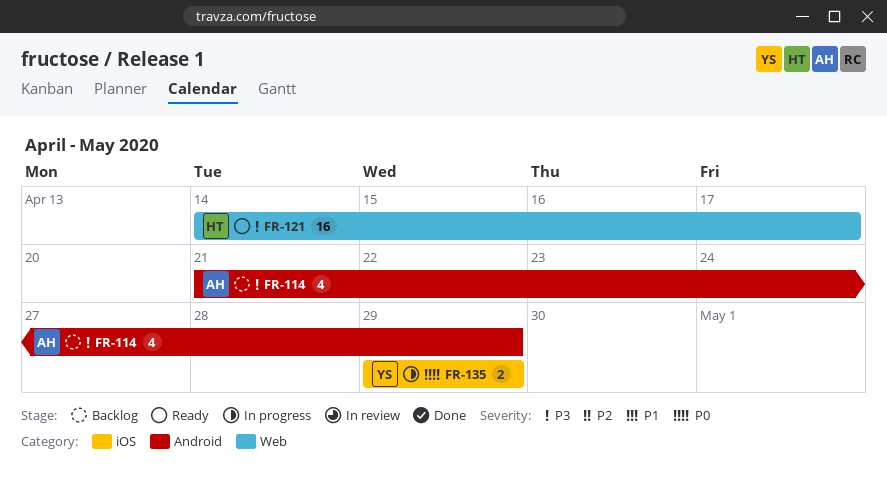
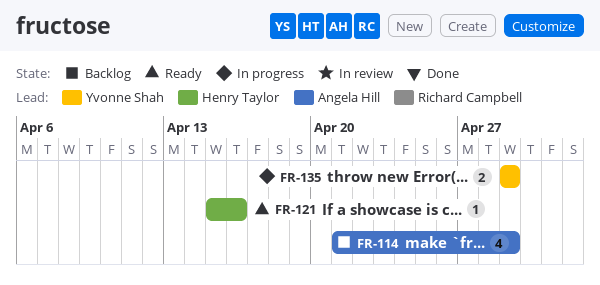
FR-121, estimate: 16 -> 1
FR-121, start: Apr 14 -> Apr 15
FR-121, due: Apr 17 -> Apr 16

